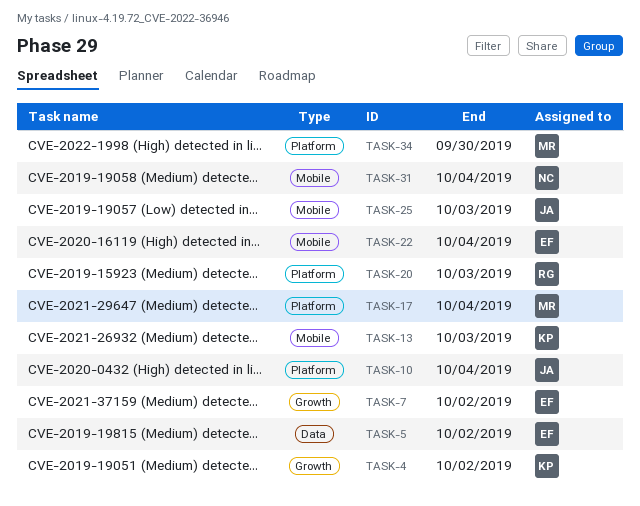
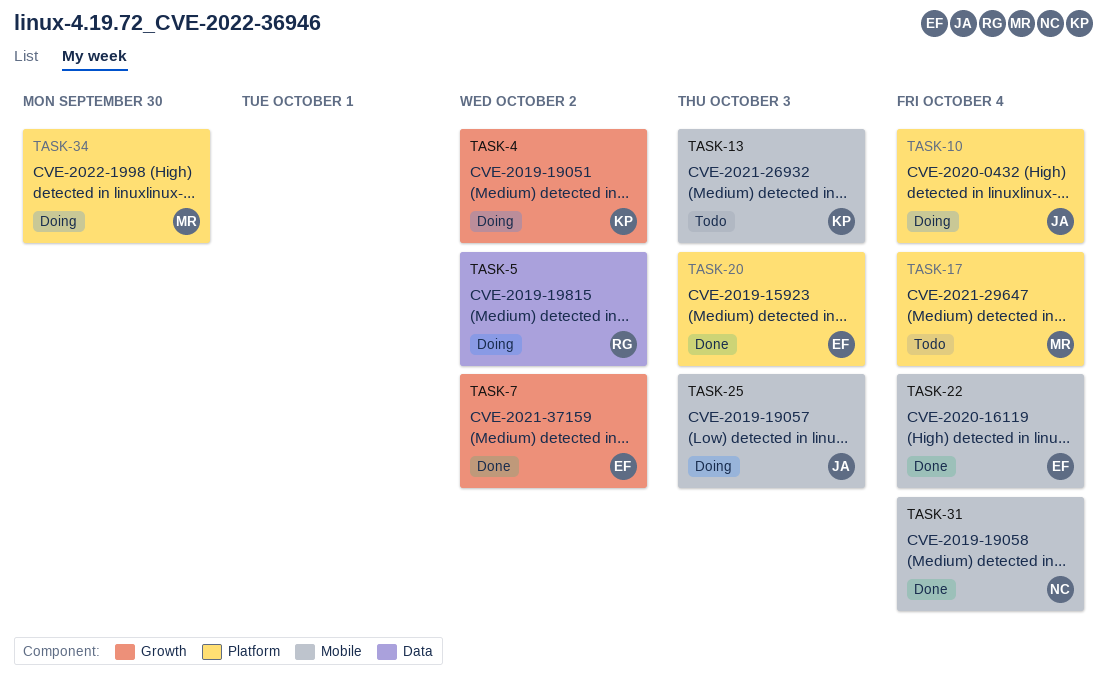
TASK-5, owner: EF -> RG
TASK-20, owner: RG -> EF

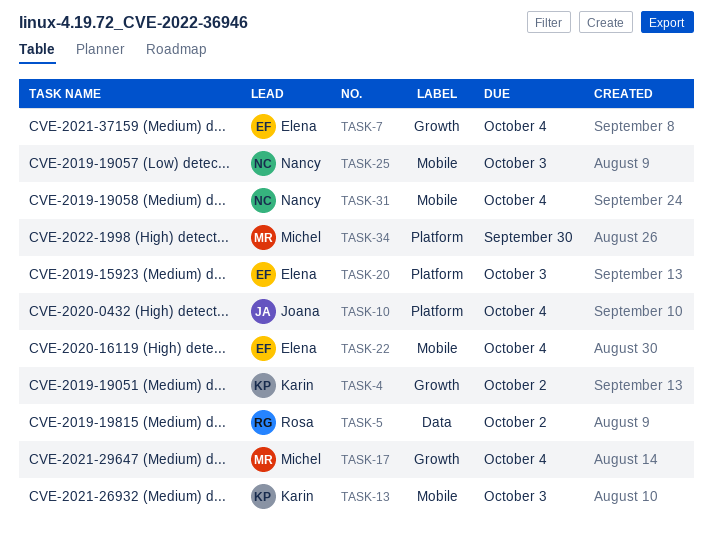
TASK-7, due: Oct 2 -> Oct 4
TASK-17, label: Platform -> Growth
TASK-25, owner: Joana -> Nancy

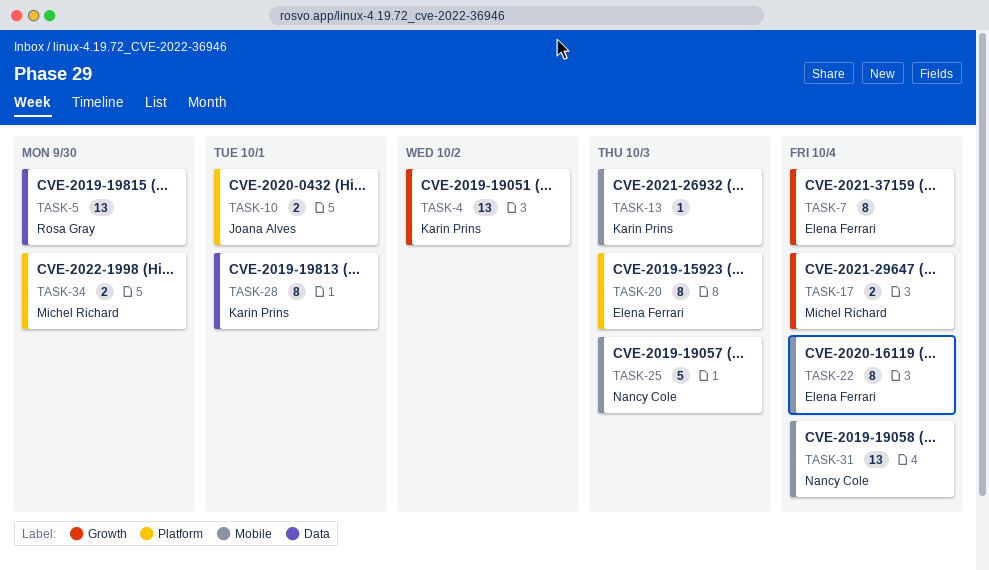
TASK-5, due: Oct 2 -> Sep 30
TASK-10, due: Oct 4 -> Oct 1
TASK-28: none -> present

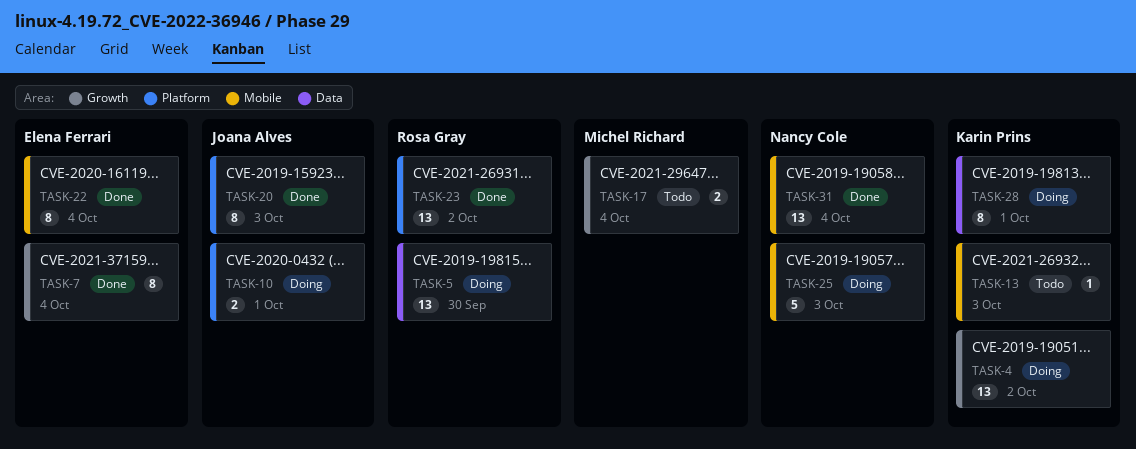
TASK-20, owner: Elena Ferrari -> Joana Alves
TASK-23: none -> present
TASK-34: present -> none

